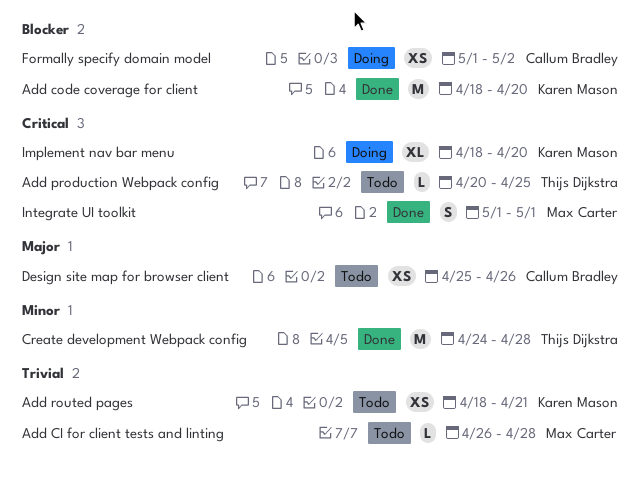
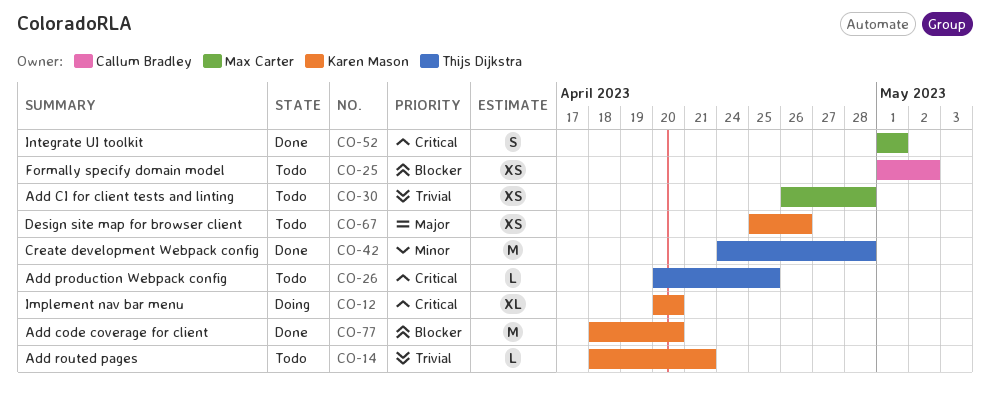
Add CI for client tests and linting, estimate: L -> XS
Add routed pages, estimate: XS -> L
Design site map for browser client, owner: Callum Bradley -> Karen Mason
Formally specify domain model, status: Doing -> Todo
Implement nav bar menu, start: Apr 18 -> Apr 20

